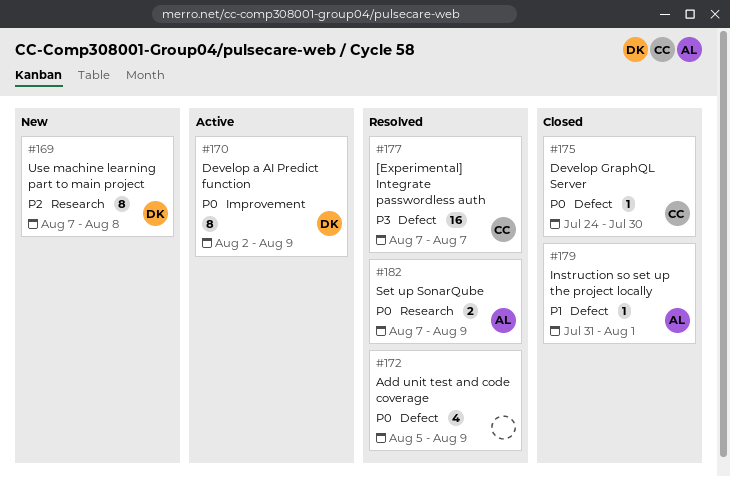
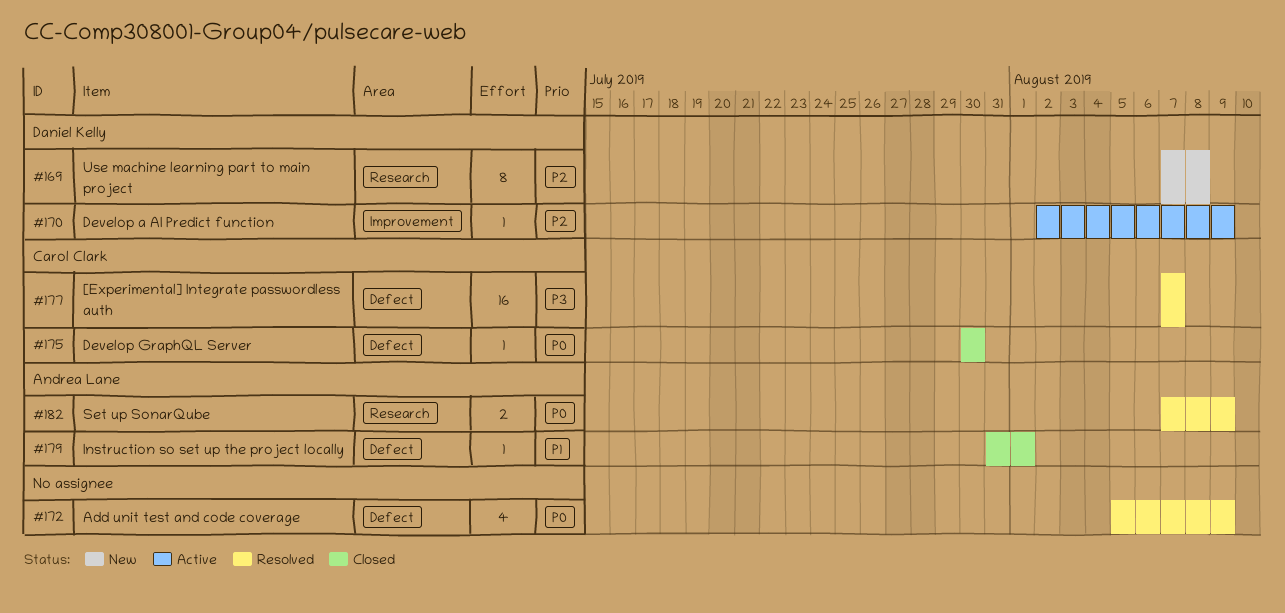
#170, priority: P0 -> P2
#170, estimate: 8 -> 1
#175, start: Jul 24 -> Jul 30

